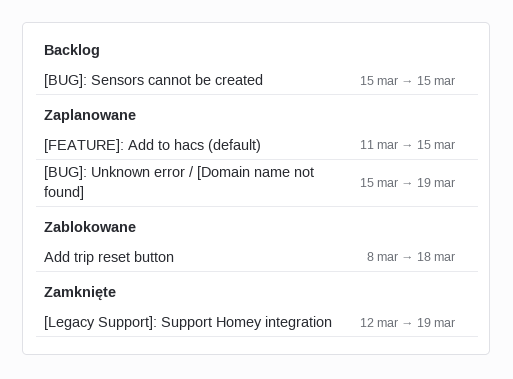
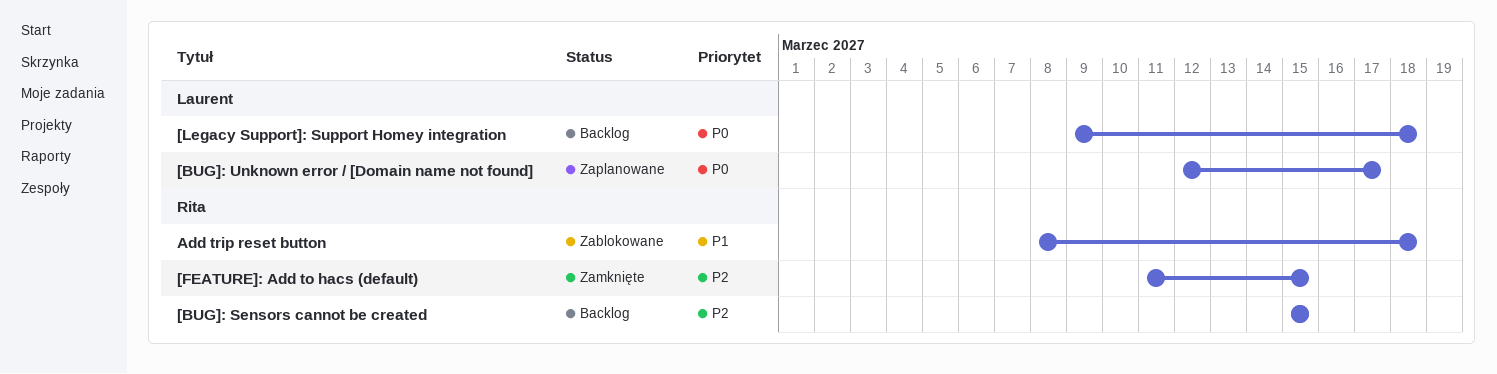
[BUG]: Unknown error / [Domain name not found], start: Mar 15 -> Mar 12
[BUG]: Unknown error / [Domain name not found], due: Mar 19 -> Mar 17
[FEATURE]: Add to hacs (default), status: Zaplanowane -> Zamknięte
[Legacy Support]: Support Homey integration, status: Zamknięte -> Backlog
[Legacy Support]: Support Homey integration, start: Mar 12 -> Mar 9
[Legacy Support]: Support Homey integration, due: Mar 19 -> Mar 18

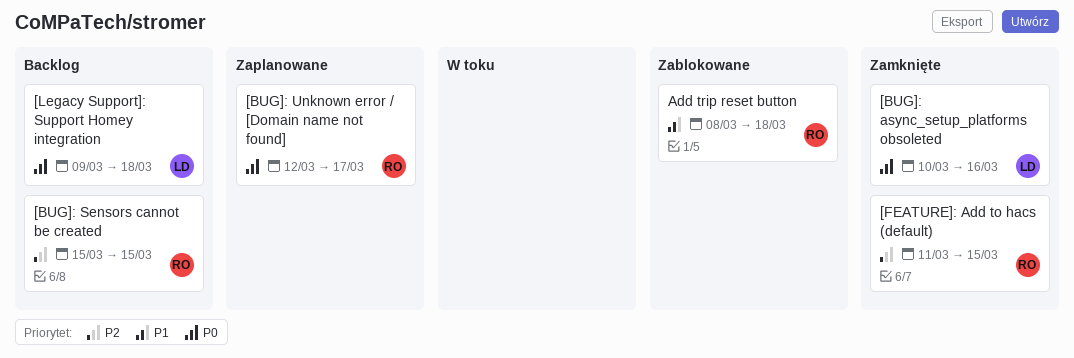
[BUG]: async_setup_platforms obsoleted: none -> present
[BUG]: Unknown error / [Domain name not found], owner: Laurent -> Rita

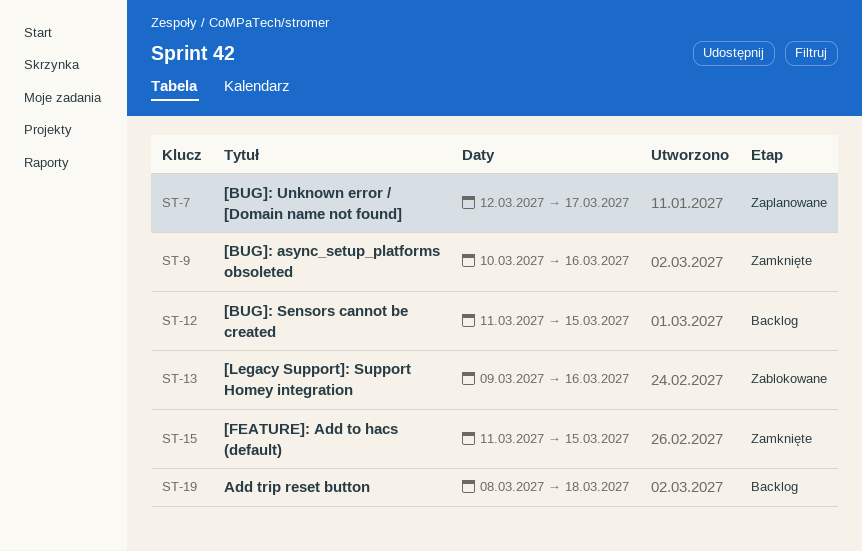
[BUG]: Sensors cannot be created, start: Mar 15 -> Mar 11
[Legacy Support]: Support Homey integration, status: Backlog -> Zablokowane
[Legacy Support]: Support Homey integration, due: Mar 18 -> Mar 16
Add trip reset button, status: Zablokowane -> Backlog

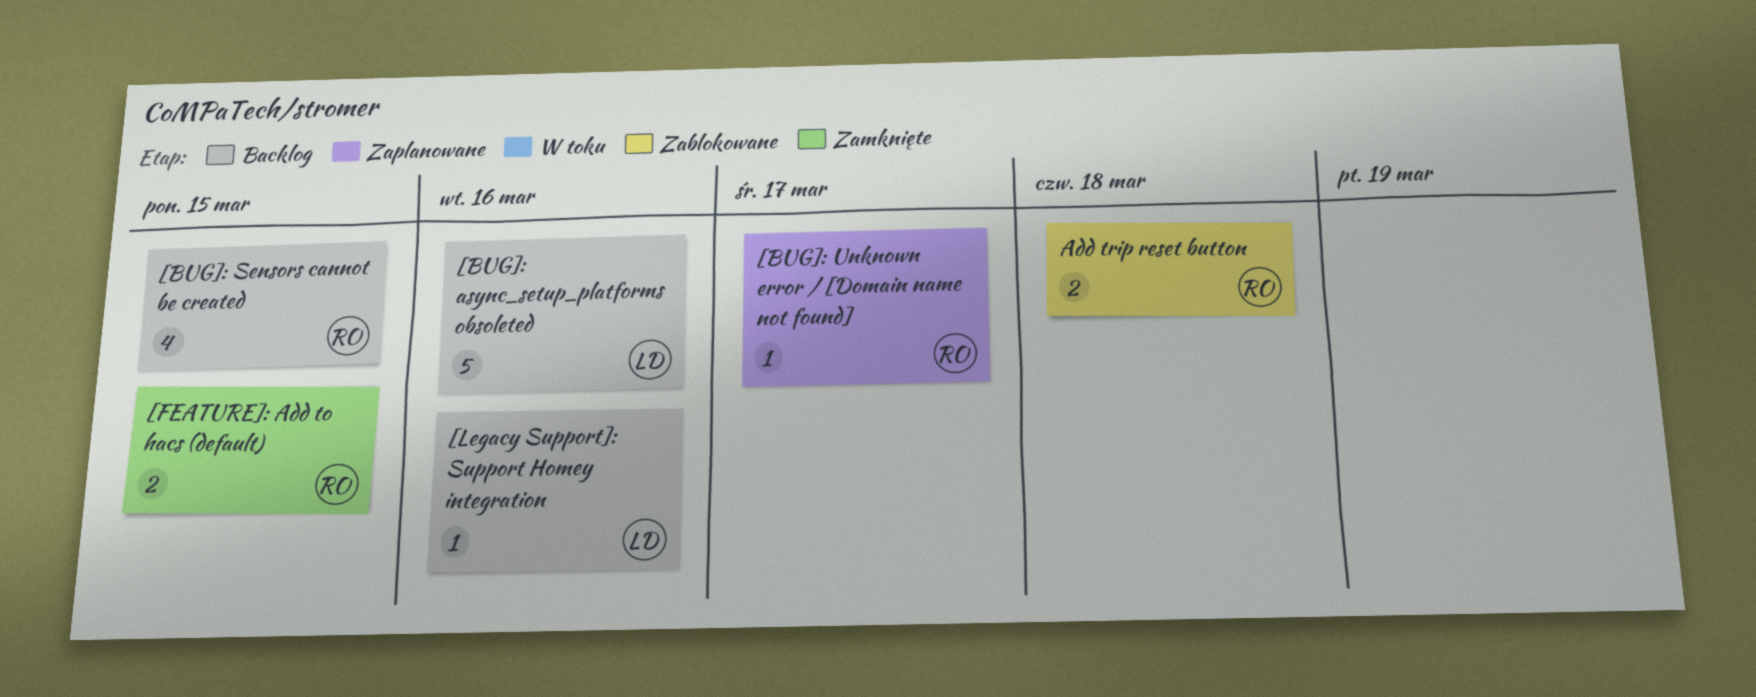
[BUG]: async_setup_platforms obsoleted, status: Zamknięte -> Backlog
[Legacy Support]: Support Homey integration, status: Zablokowane -> Backlog
Add trip reset button, status: Backlog -> Zablokowane

